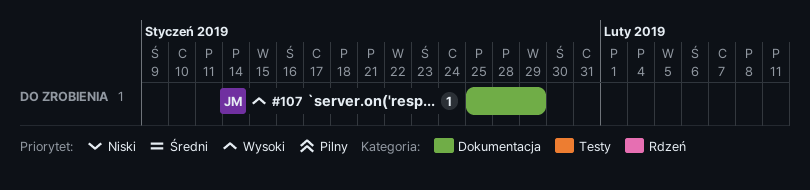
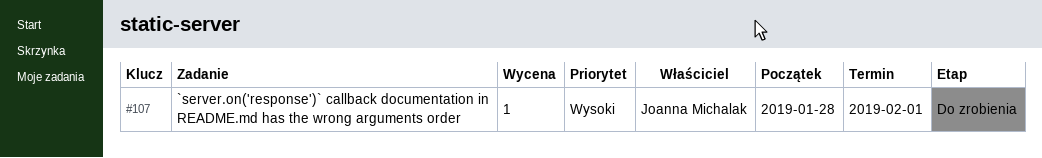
#107, start: Jan 25 -> Jan 28
#107, due: Jan 29 -> Feb 1

